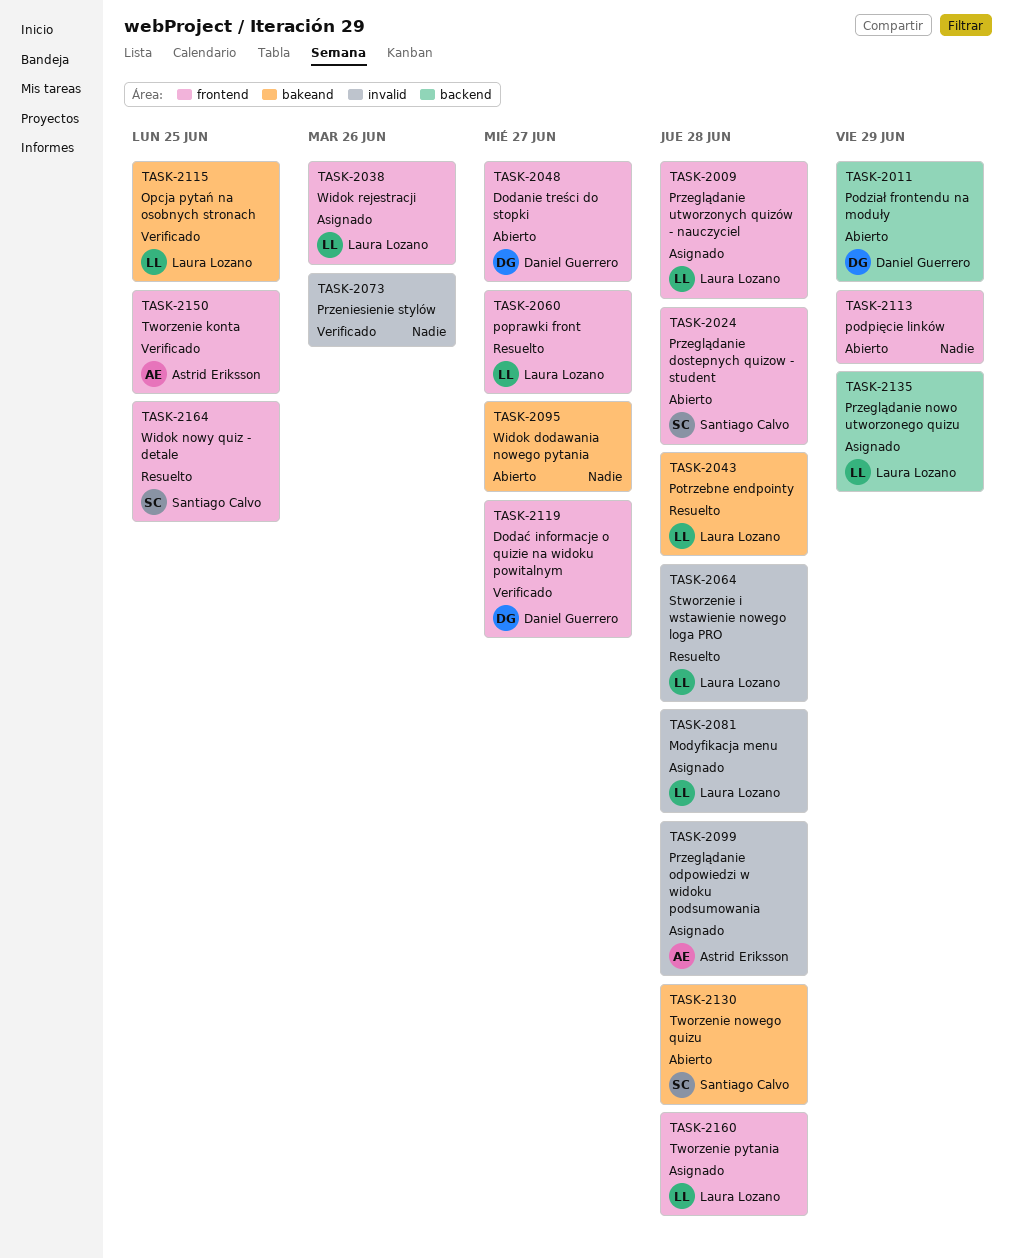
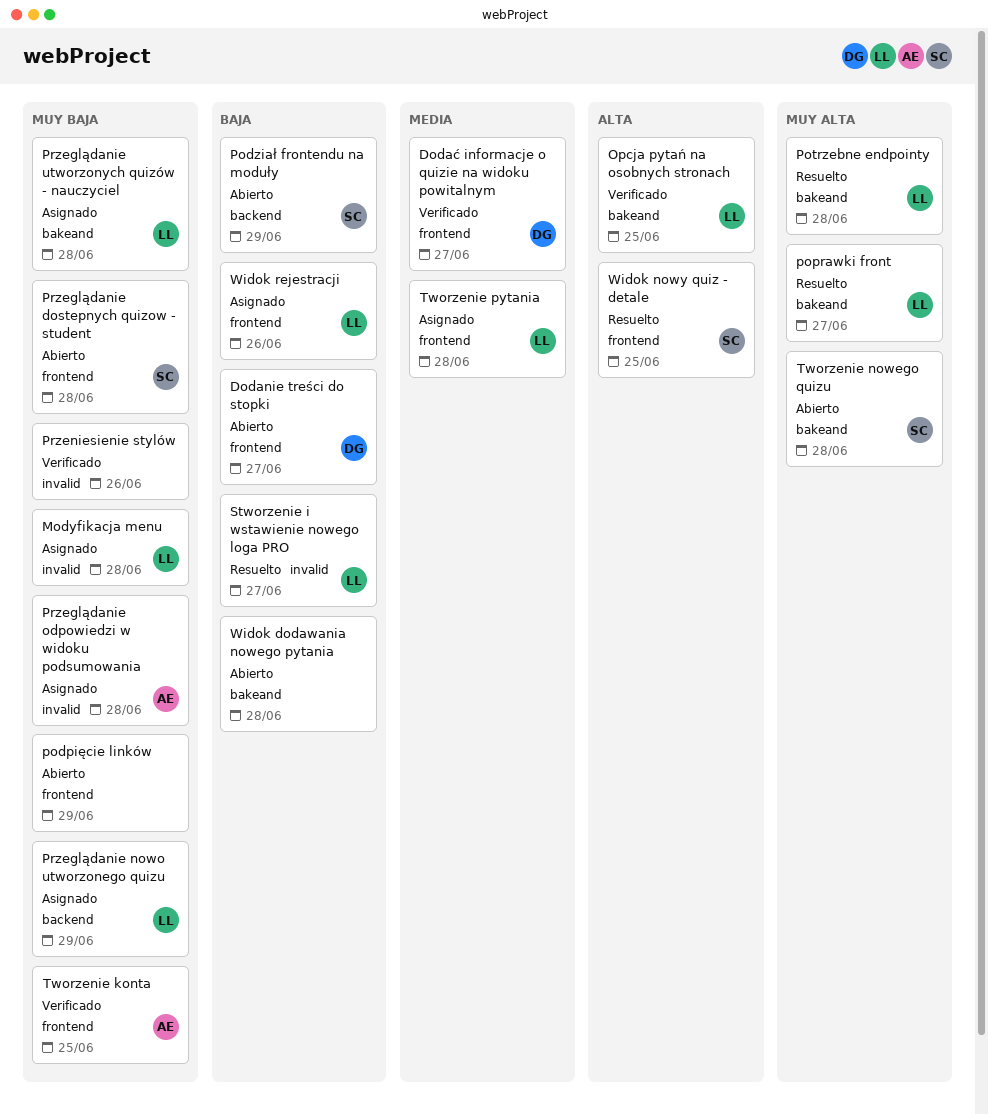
Podział frontendu na moduły, owner: Daniel Guerrero -> Santiago Calvo
poprawki front, label: frontend -> bakeand
Przeglądanie utworzonych quizów - nauczyciel, label: frontend -> bakeand
Stworzenie i wstawienie nowego loga PRO, due: Jun 28 -> Jun 27
Widok dodawania nowego pytania, due: Jun 27 -> Jun 28

